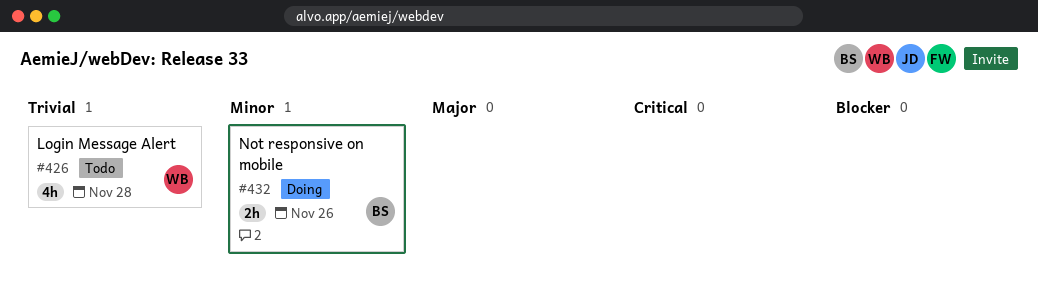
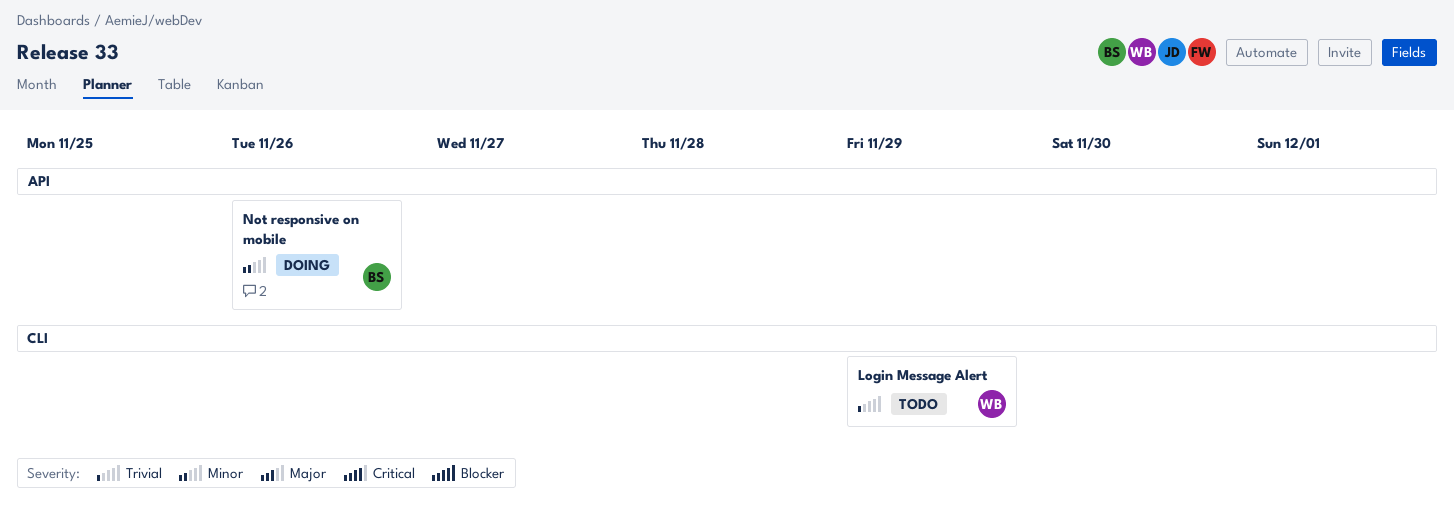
Login Message Alert, due: Nov 28 -> Nov 29

